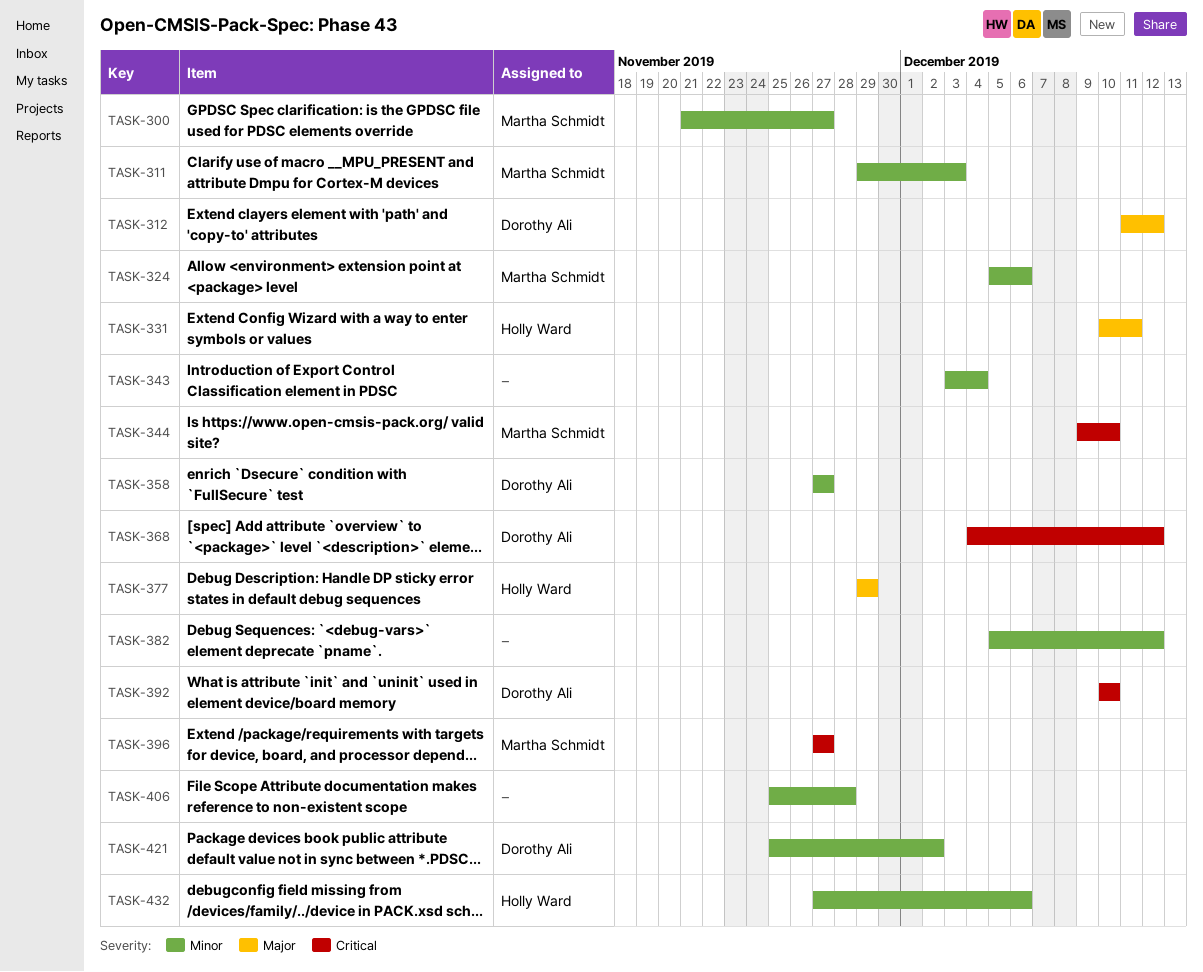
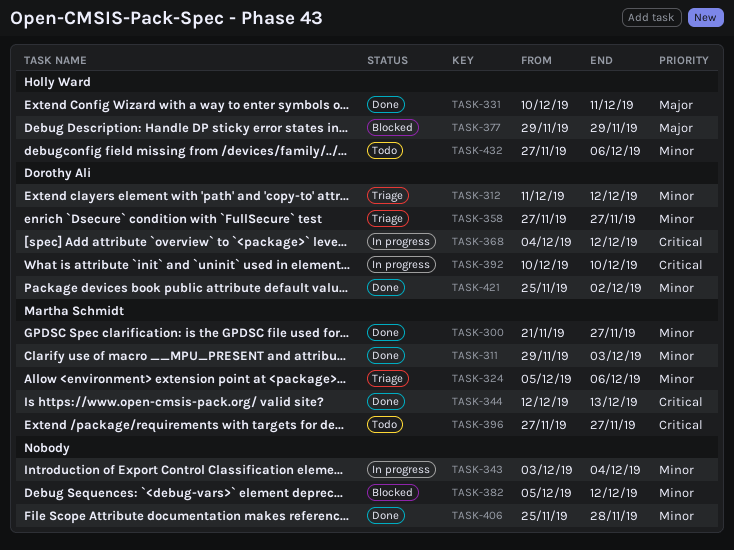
TASK-312, priority: Major -> Minor
TASK-344, start: Dec 9 -> Dec 12
TASK-344, due: Dec 10 -> Dec 13

